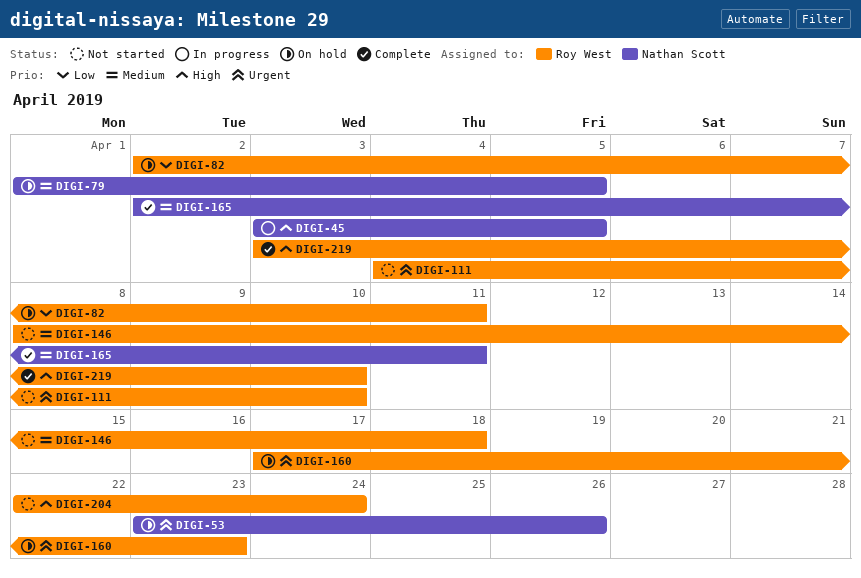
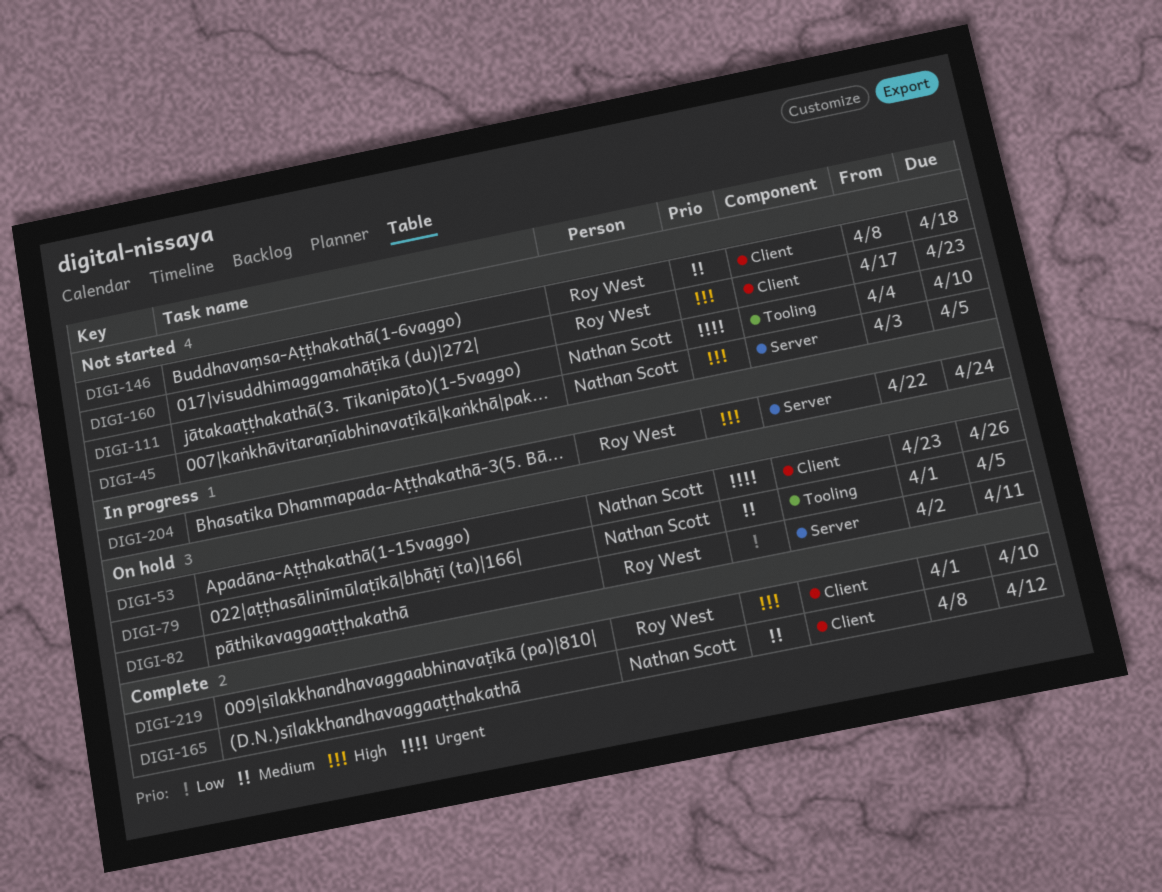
DIGI-45, status: In progress -> Not started
DIGI-111, owner: Roy West -> Nathan Scott
DIGI-160, status: On hold -> Not started
DIGI-160, priority: Urgent -> High
DIGI-165, start: Apr 2 -> Apr 8
DIGI-165, due: Apr 11 -> Apr 12
DIGI-204, status: Not started -> In progress
DIGI-219, start: Apr 3 -> Apr 1

